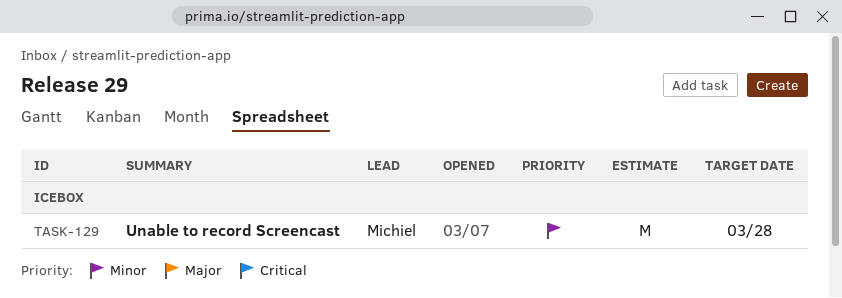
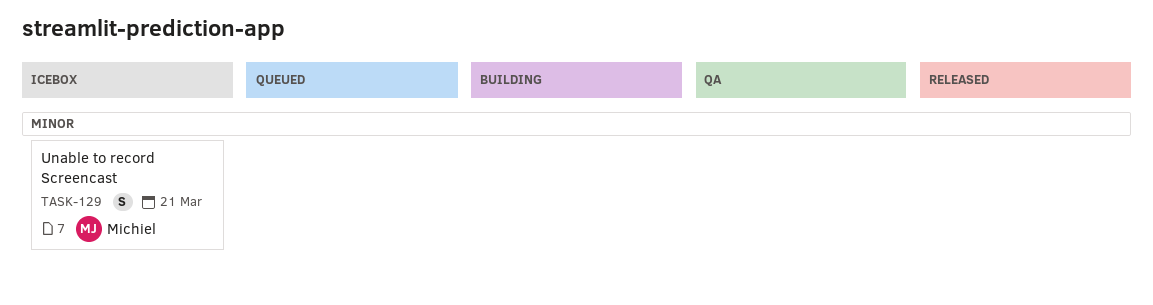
TASK-129, estimate: M -> S
TASK-129, due: Mar 28 -> Mar 21

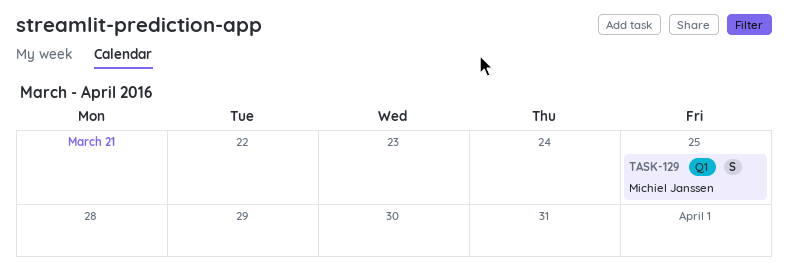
TASK-129, due: Mar 21 -> Mar 25

